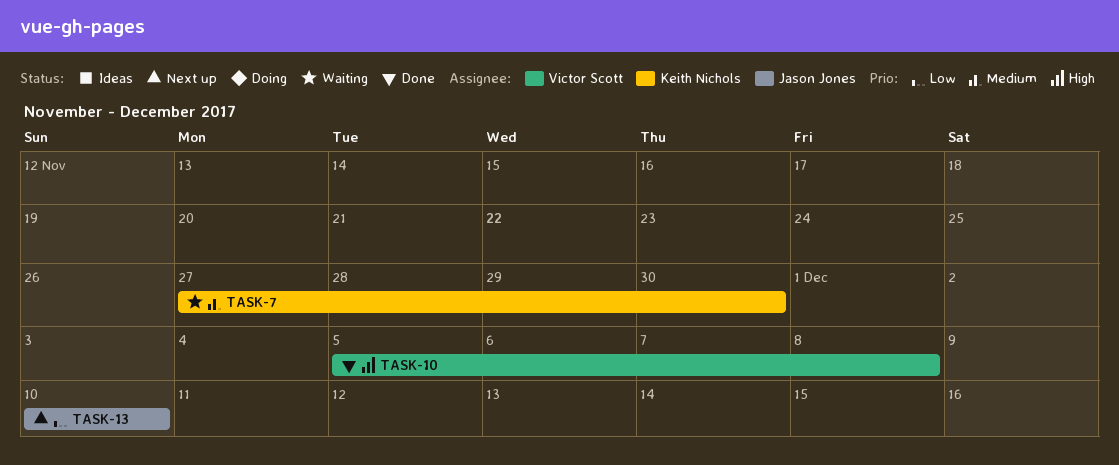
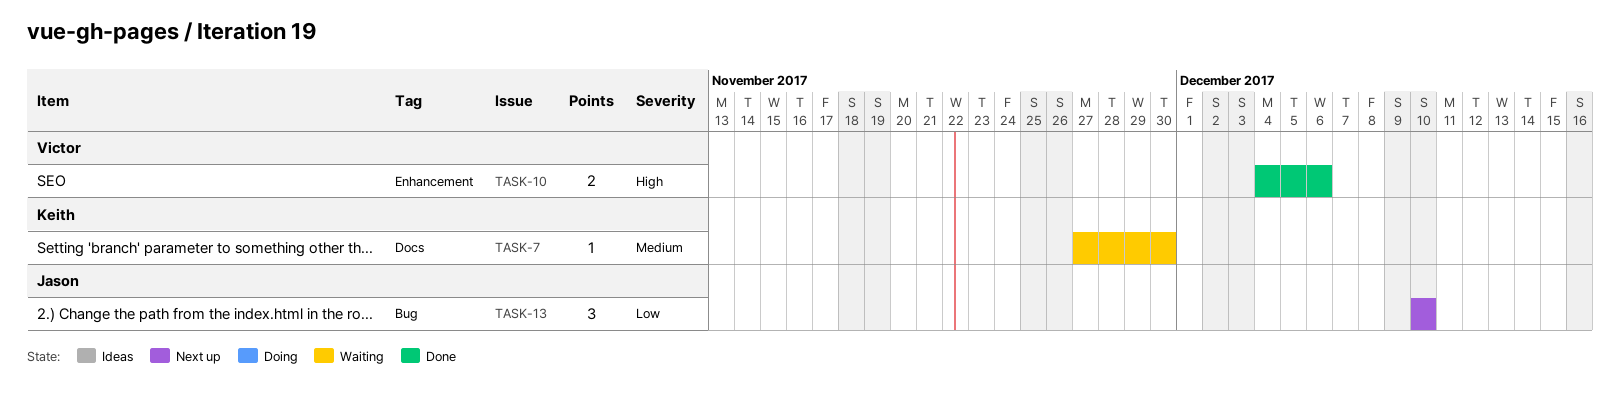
TASK-10, start: Dec 5 -> Dec 4
TASK-10, due: Dec 8 -> Dec 6

